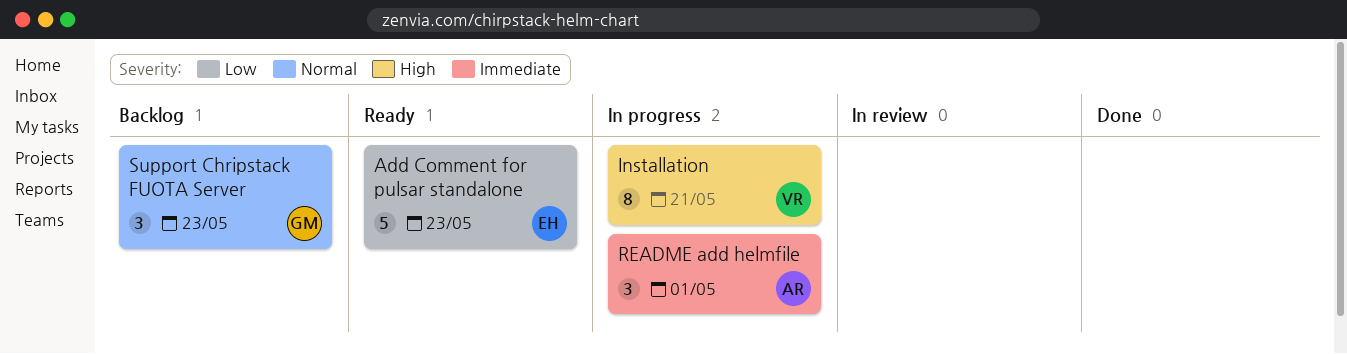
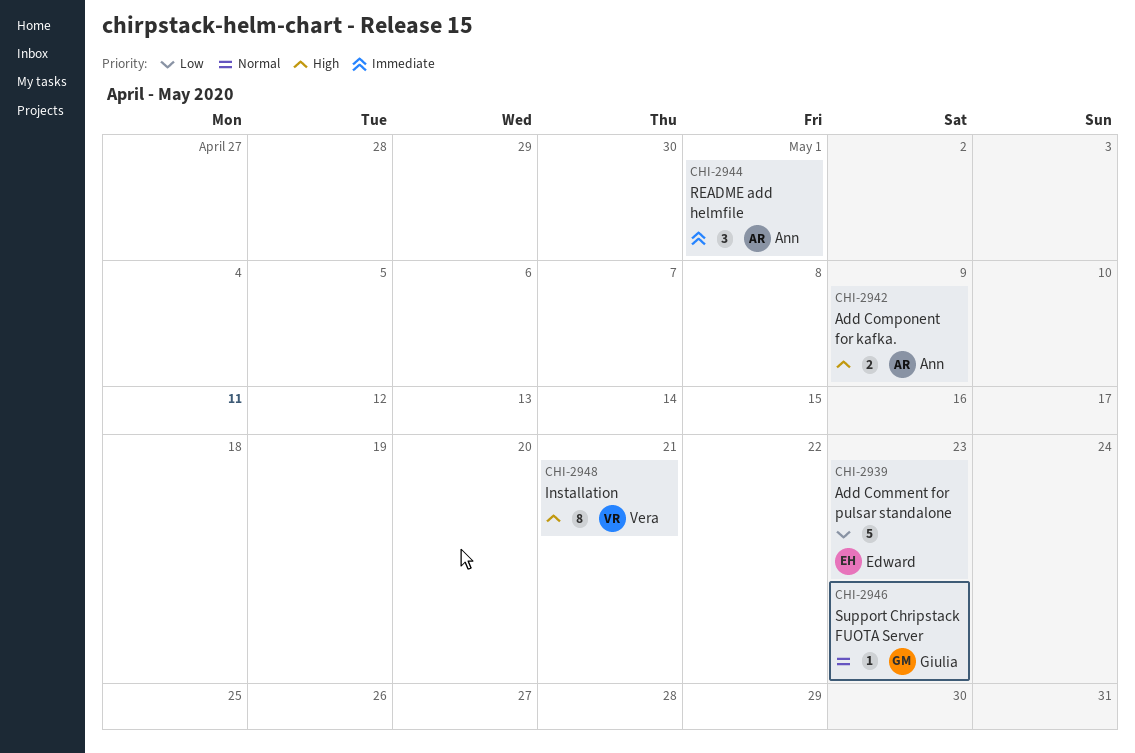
Add Component for kafka.: none -> present
Support Chripstack FUOTA Server, estimate: 3 -> 1

